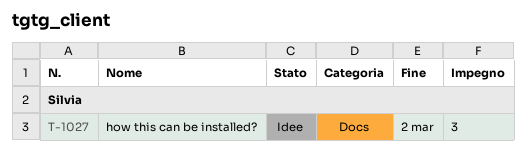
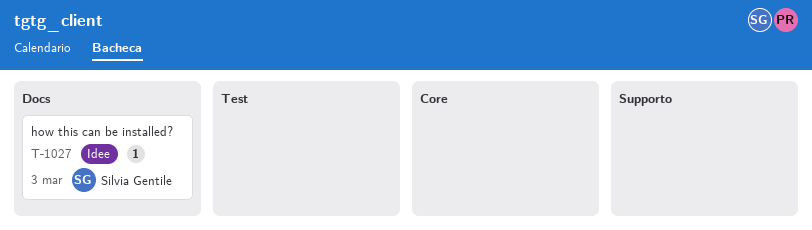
T-1027, estimate: 3 -> 1
T-1027, due: Mar 2 -> Mar 3

